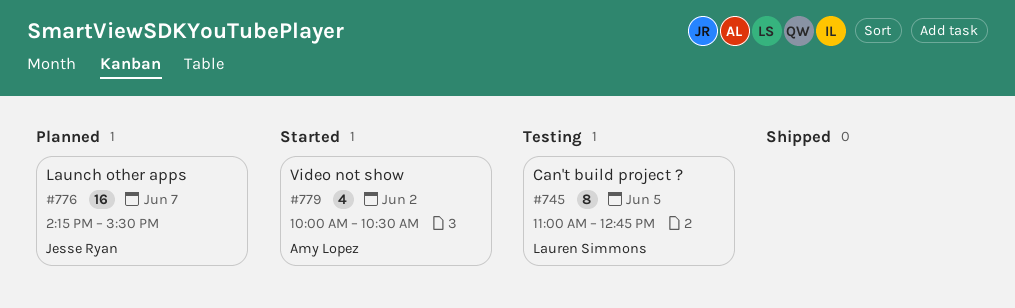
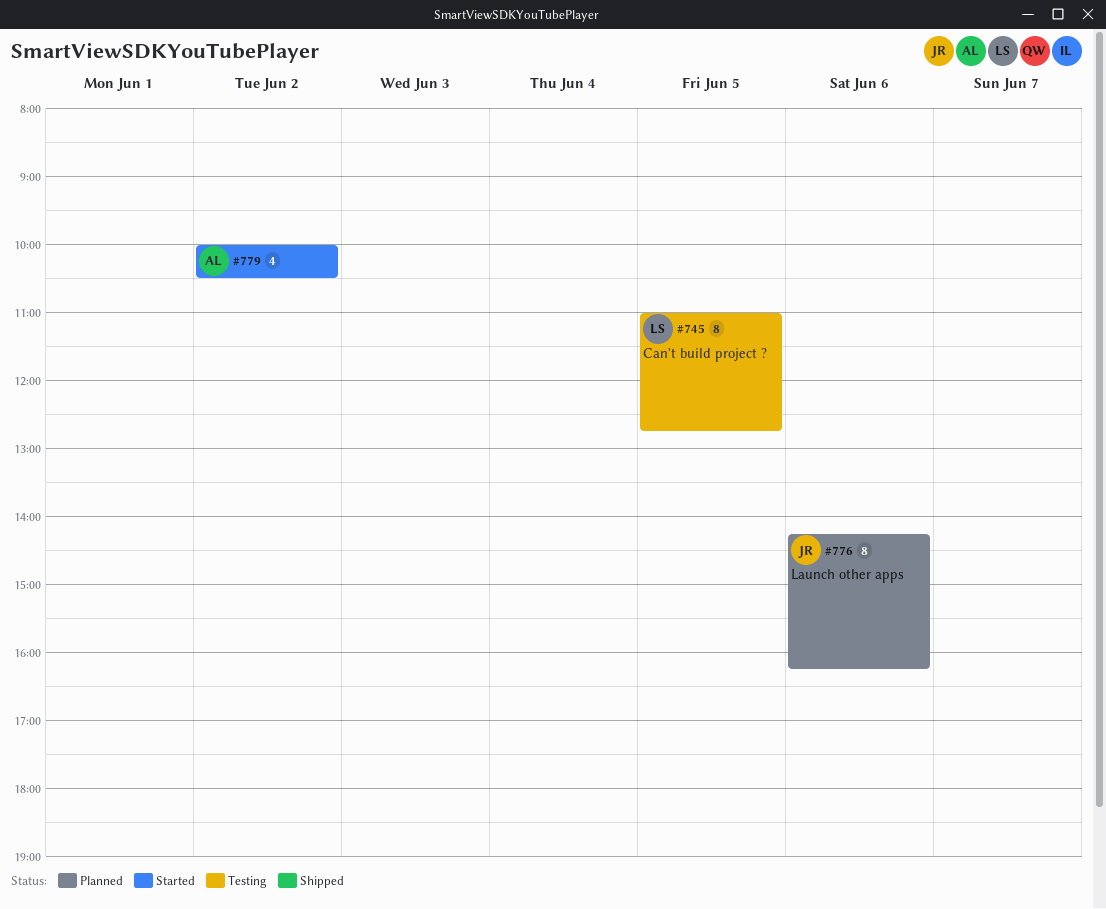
#776, estimate: 16 -> 8
#776, day: Jun 7 -> Jun 6
#776, ends: 15:30 -> 16:15

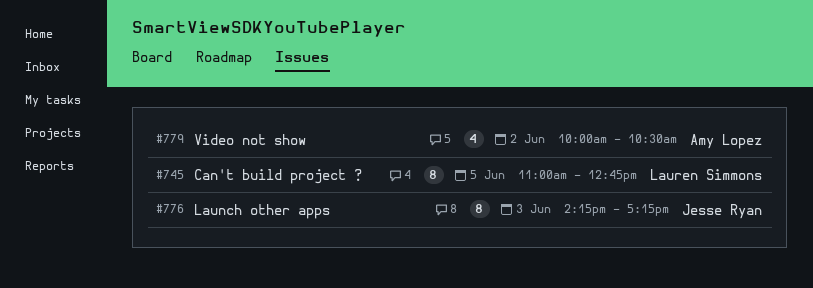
#776, day: Jun 6 -> Jun 3
#776, ends: 16:15 -> 17:15

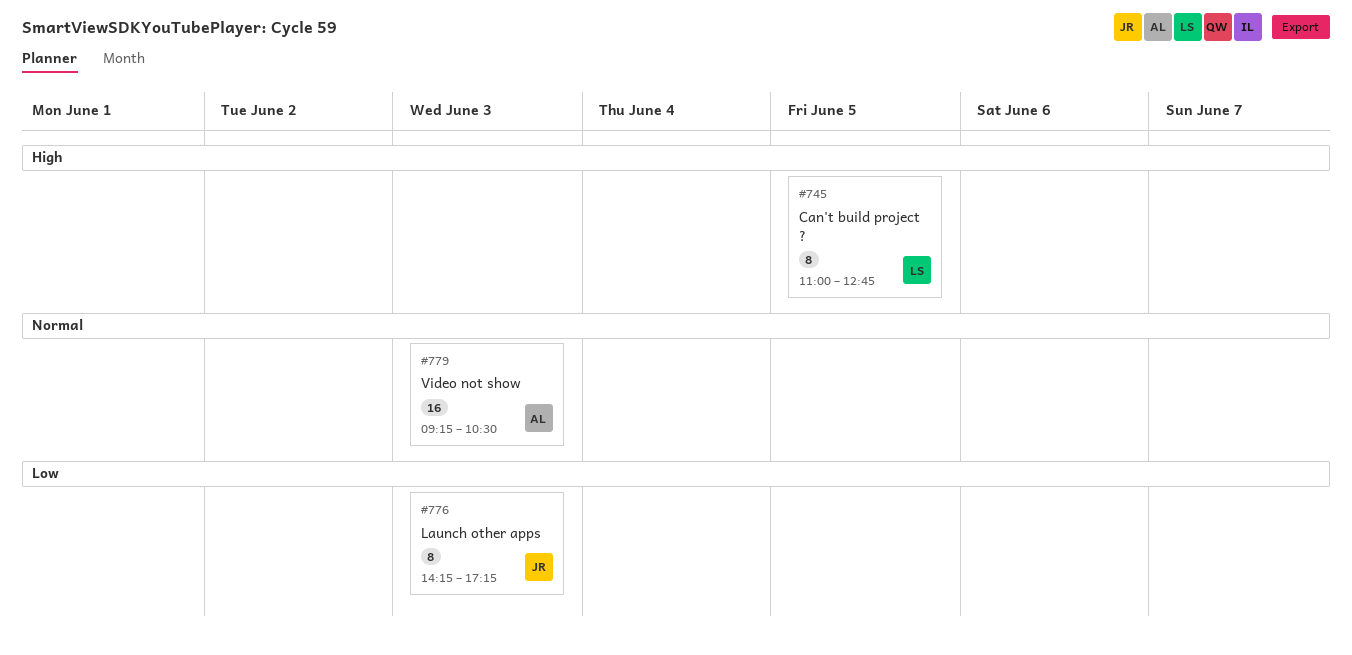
#779, estimate: 4 -> 16
#779, day: Jun 2 -> Jun 3
#779, begins: 10:00 -> 09:15

